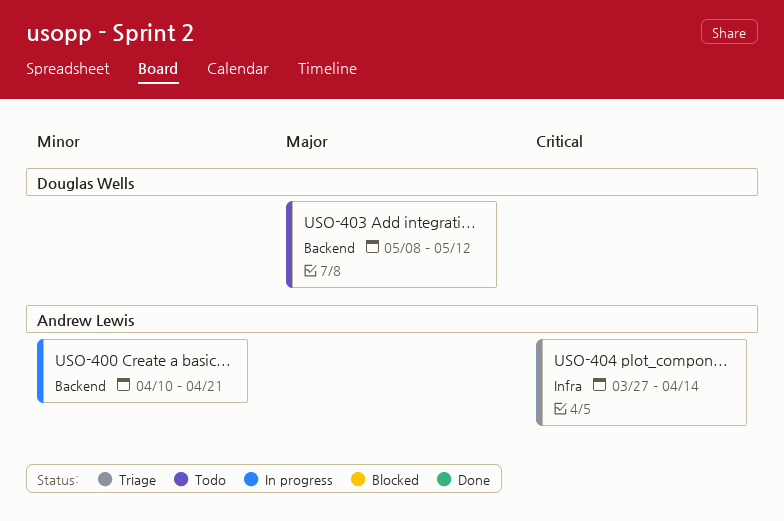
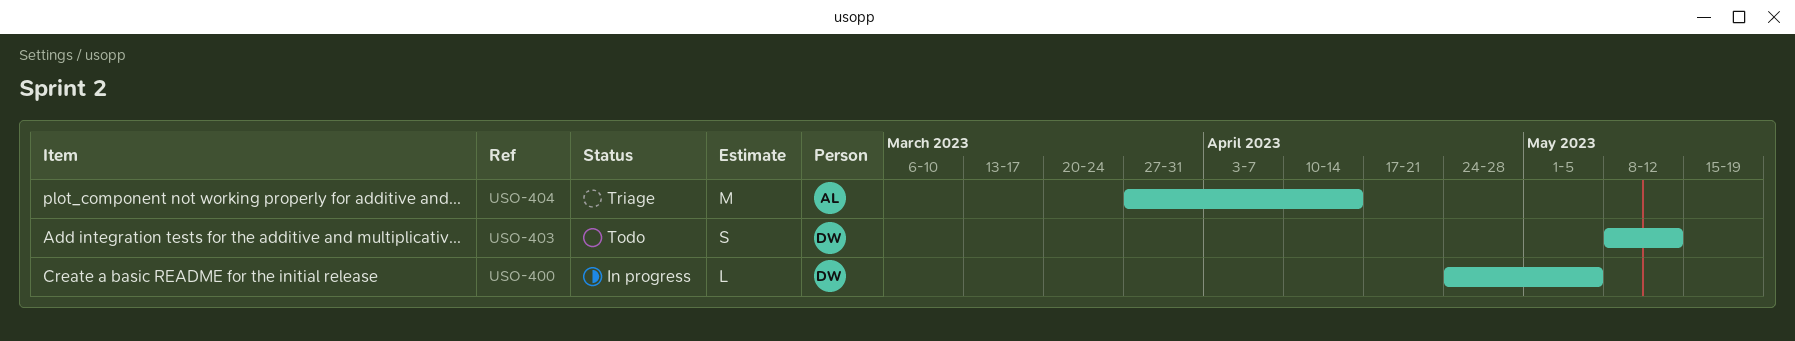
USO-400, owner: Andrew Lewis -> Douglas Wells
USO-400, start: Apr 10 -> Apr 24
USO-400, due: Apr 21 -> May 5

